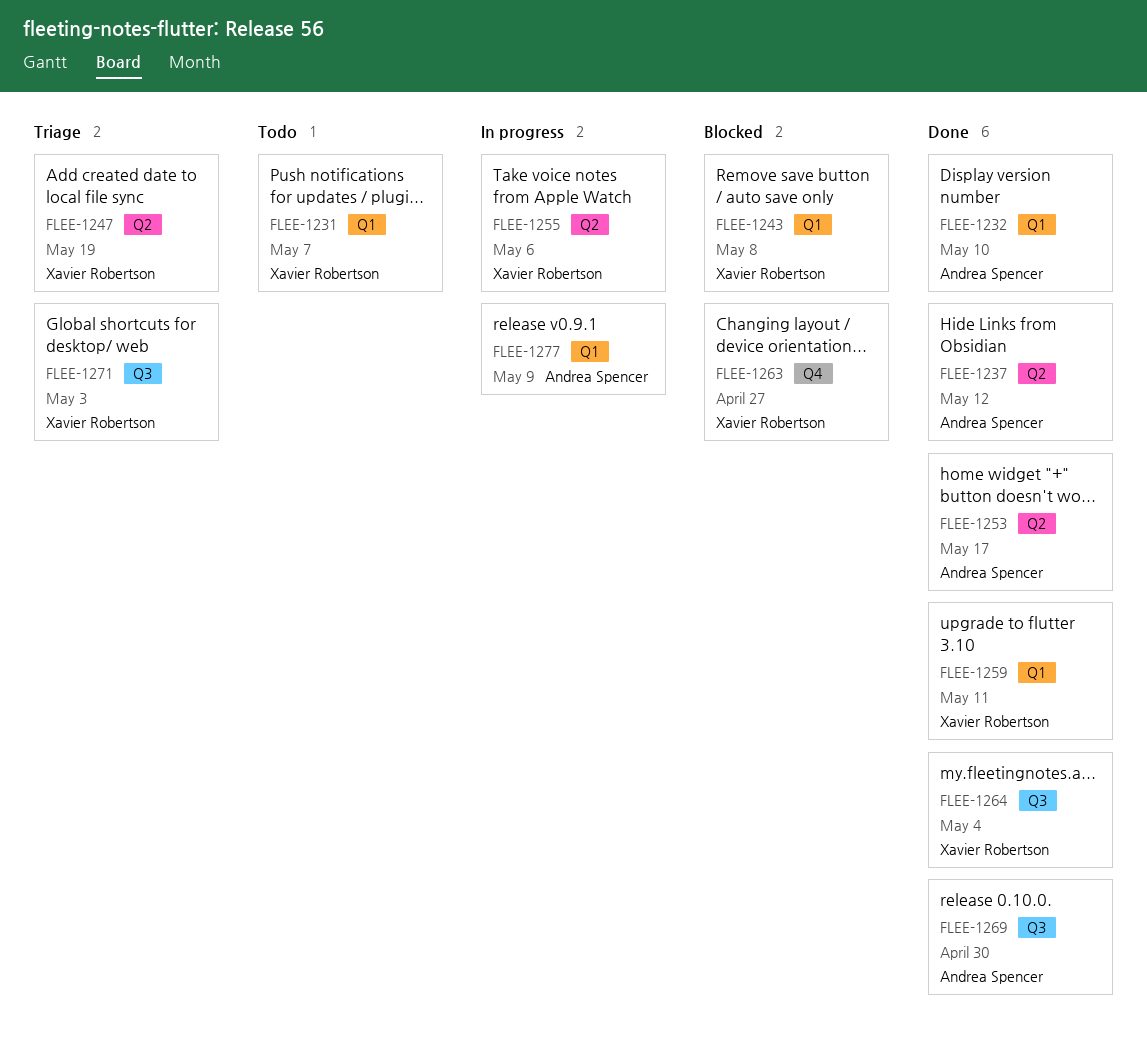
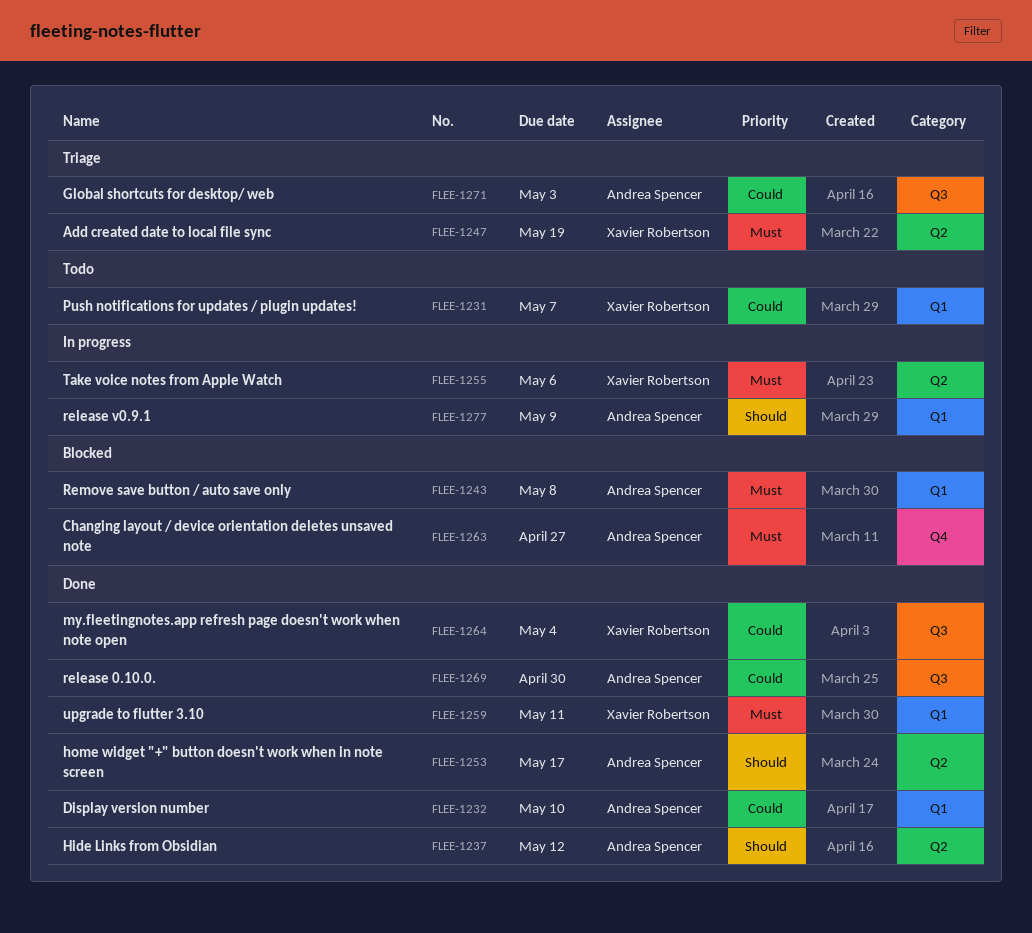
FLEE-1243, owner: Xavier Robertson -> Andrea Spencer
FLEE-1263, owner: Xavier Robertson -> Andrea Spencer
FLEE-1271, owner: Xavier Robertson -> Andrea Spencer

